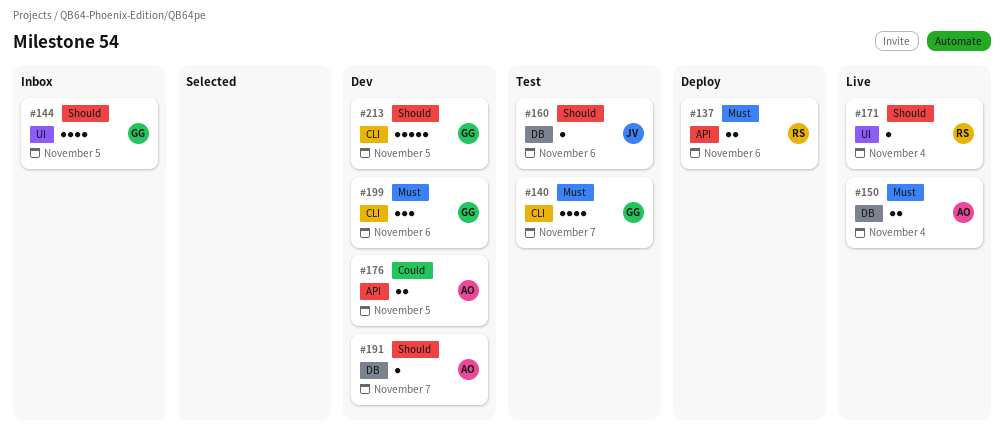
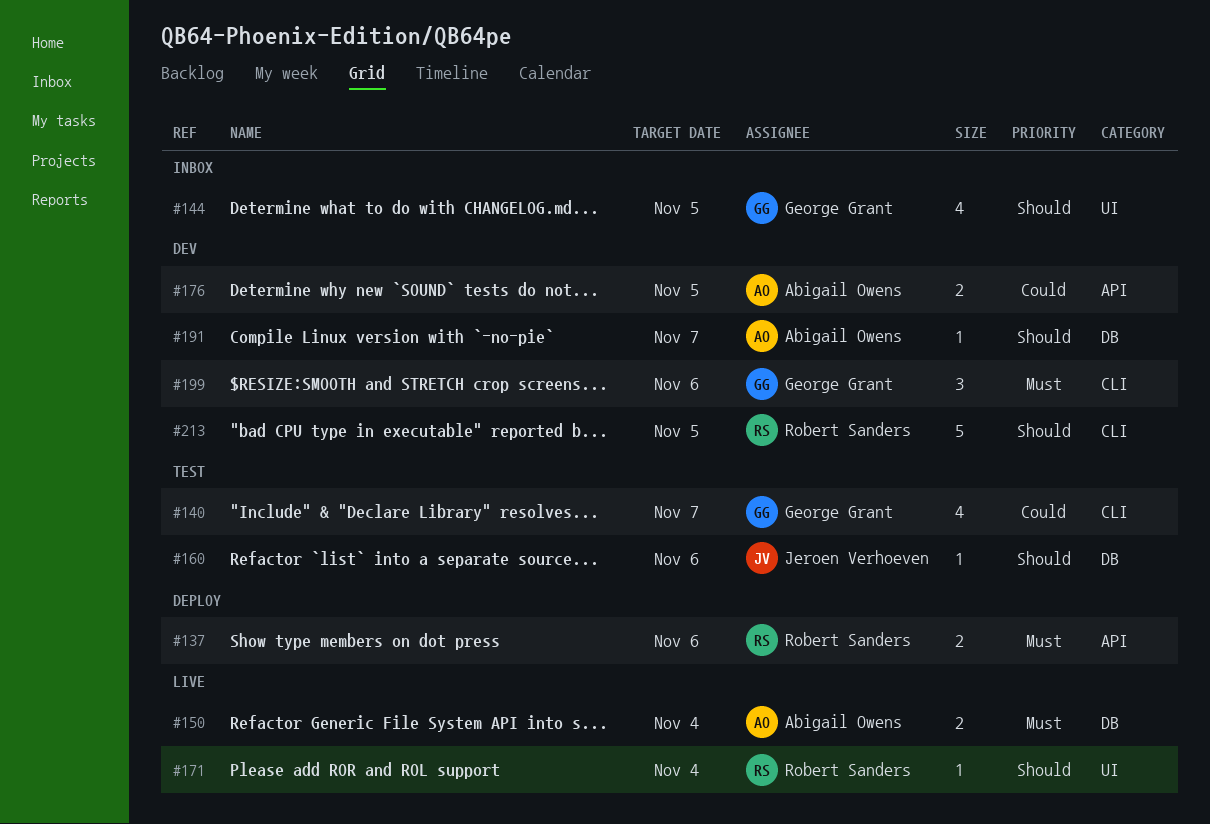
#140, priority: Must -> Could
#213, owner: George Grant -> Robert Sanders

